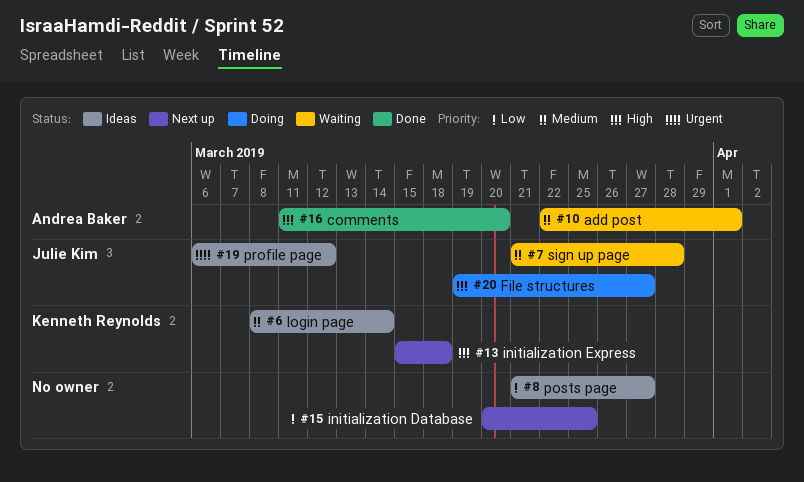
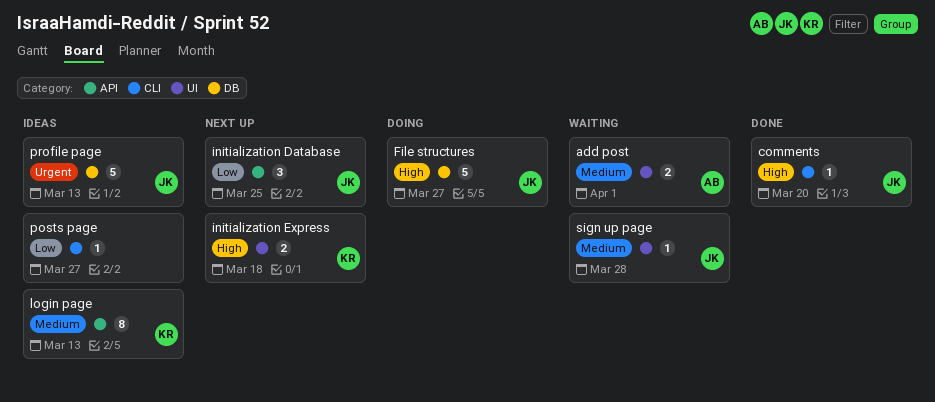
comments, owner: Andrea Baker -> Julie Kim
initialization Database, owner: none -> Julie Kim
login page, due: Mar 14 -> Mar 13
profile page, due: Mar 12 -> Mar 13

